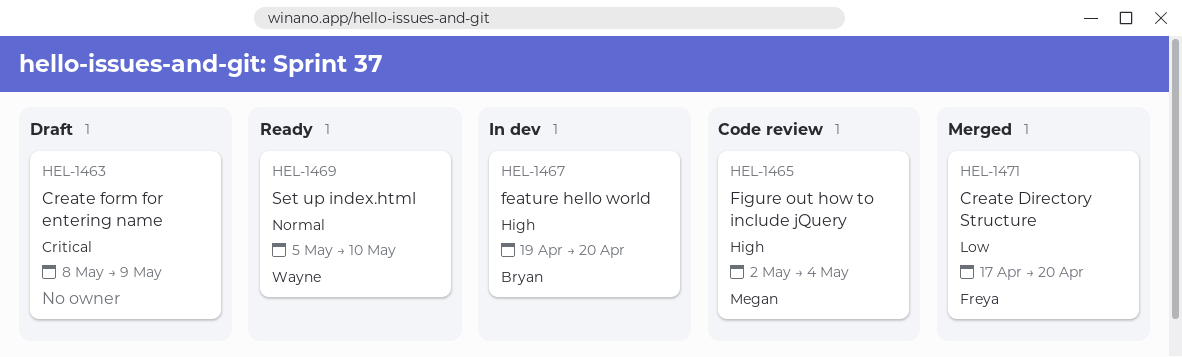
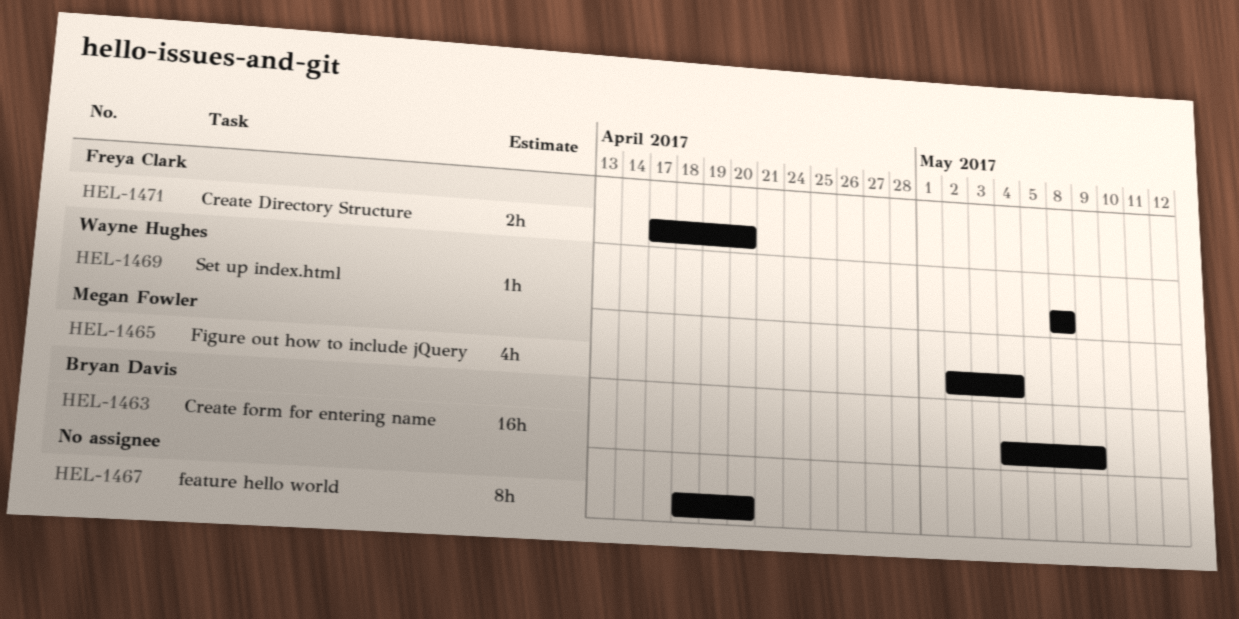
HEL-1463, owner: none -> Bryan Davis
HEL-1463, start: May 8 -> May 4
HEL-1467, owner: Bryan Davis -> none
HEL-1467, start: Apr 19 -> Apr 18
HEL-1469, start: May 5 -> May 8
HEL-1469, due: May 10 -> May 8

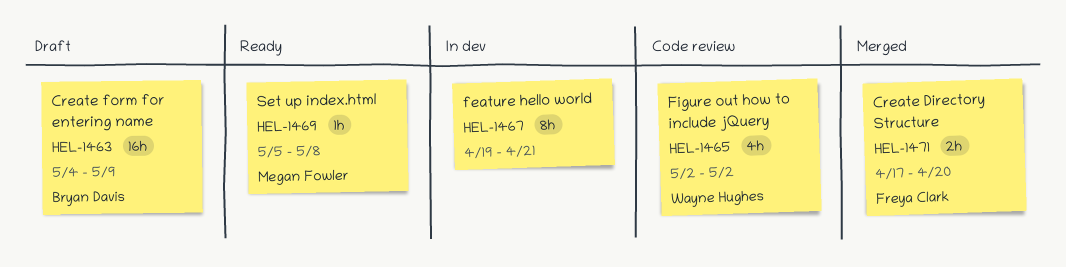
HEL-1465, owner: Megan Fowler -> Wayne Hughes
HEL-1465, due: May 4 -> May 2
HEL-1467, start: Apr 18 -> Apr 19
HEL-1467, due: Apr 20 -> Apr 21
HEL-1469, owner: Wayne Hughes -> Megan Fowler
HEL-1469, start: May 8 -> May 5

